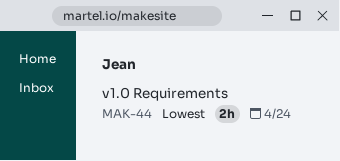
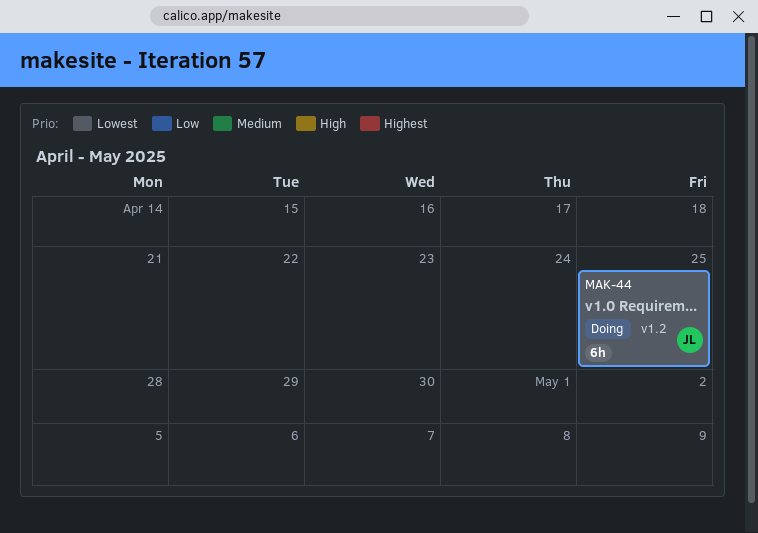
MAK-44, estimate: 2h -> 6h
MAK-44, due: Apr 24 -> Apr 25

